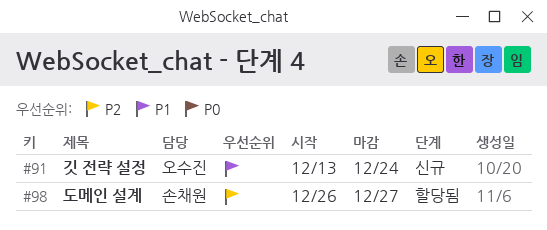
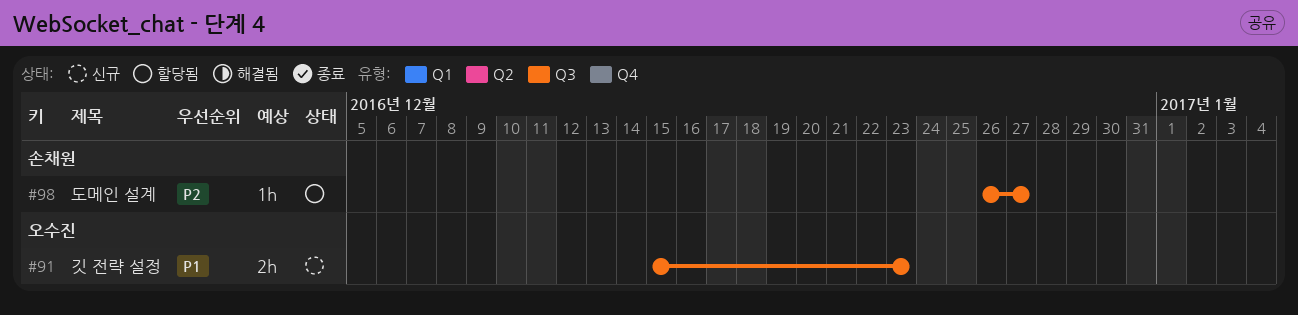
#91, start: Dec 13 -> Dec 15
#91, due: Dec 24 -> Dec 23

